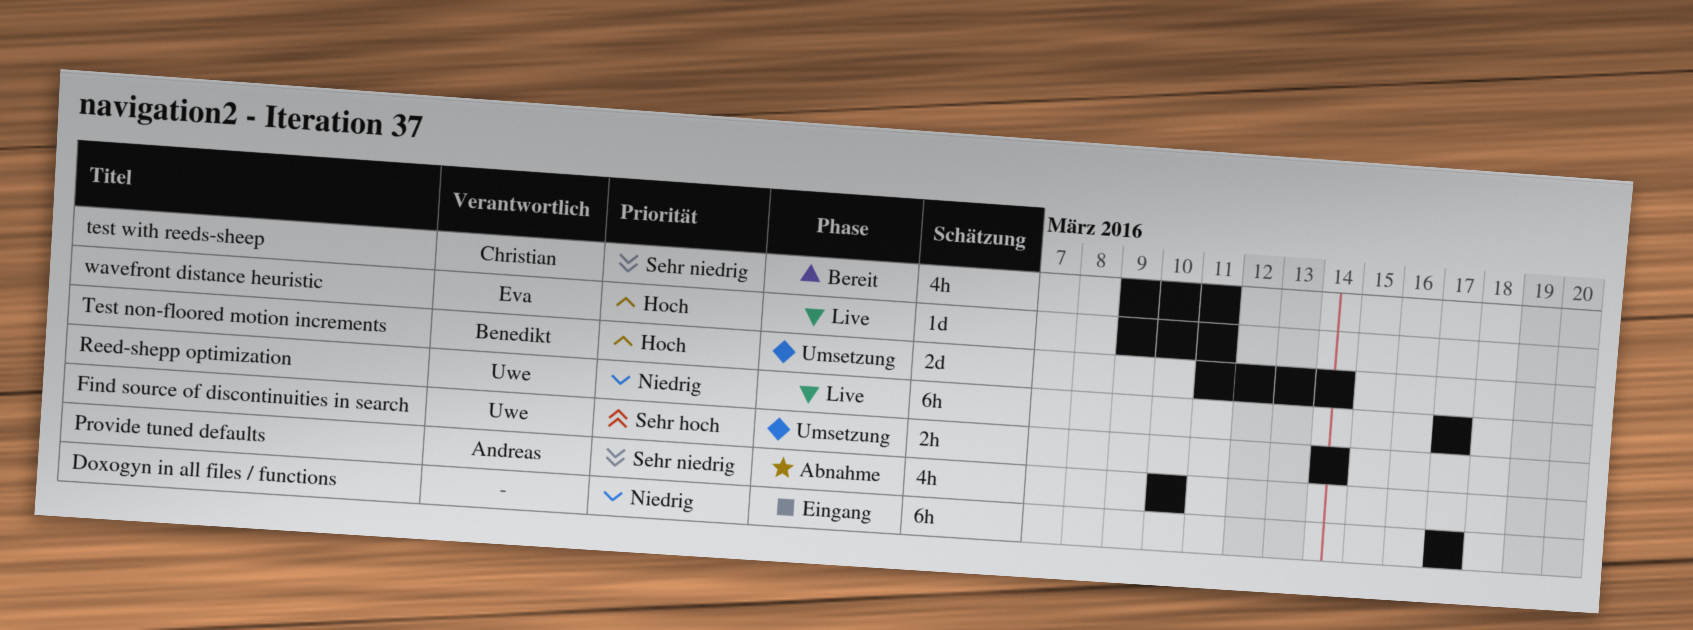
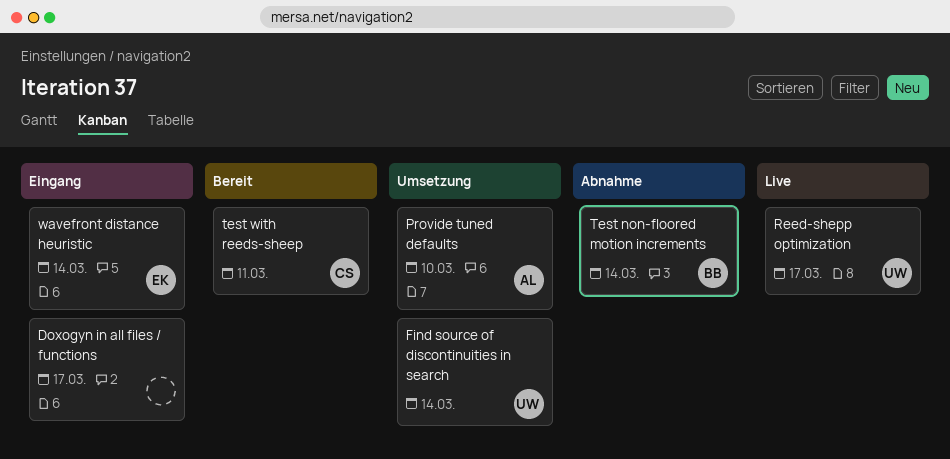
Provide tuned defaults, status: Abnahme -> Umsetzung
Test non-floored motion increments, status: Umsetzung -> Abnahme
wavefront distance heuristic, status: Live -> Eingang
wavefront distance heuristic, due: Mar 11 -> Mar 14

